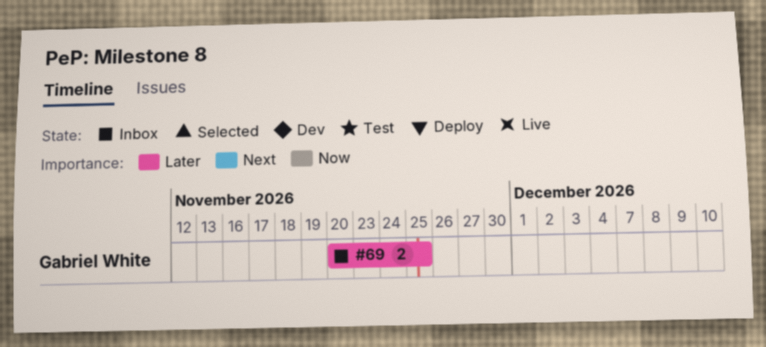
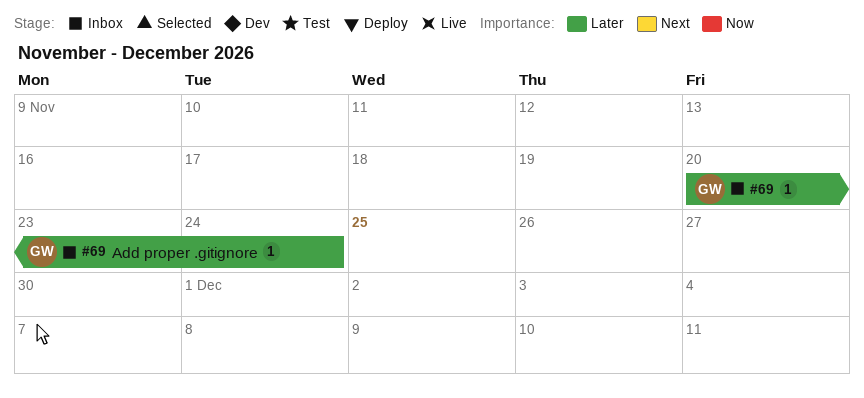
#69, estimate: 2 -> 1
#69, due: Nov 25 -> Nov 24

